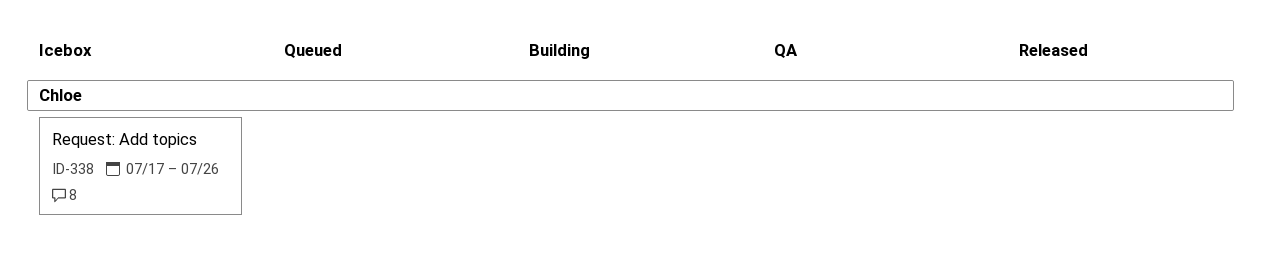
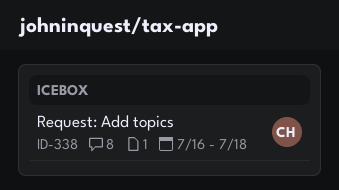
ID-338, start: Jul 17 -> Jul 16
ID-338, due: Jul 26 -> Jul 18

